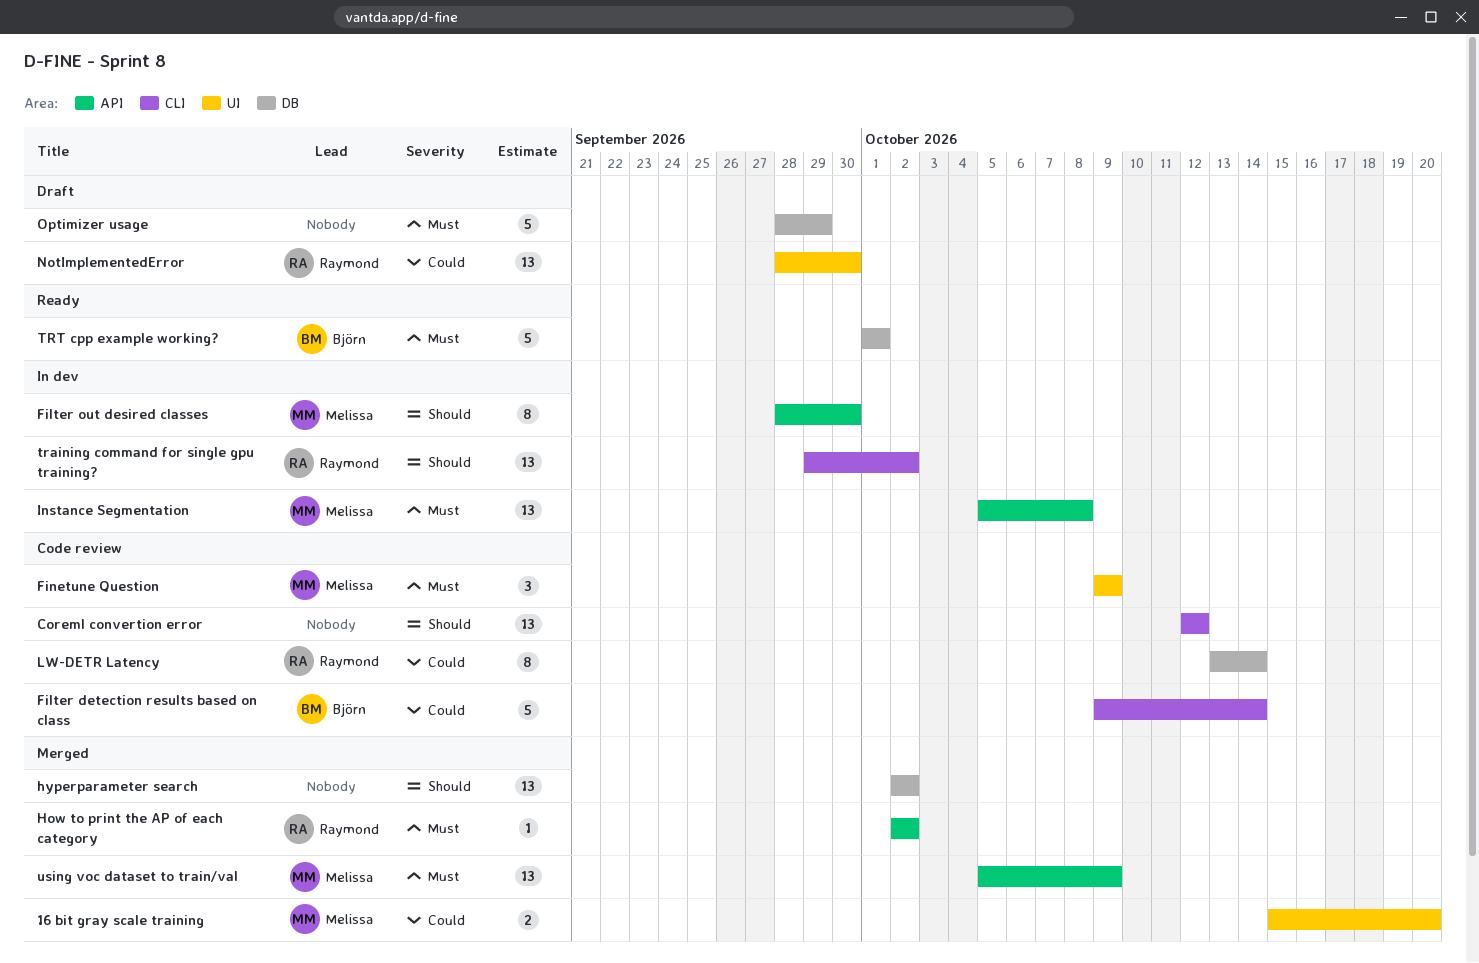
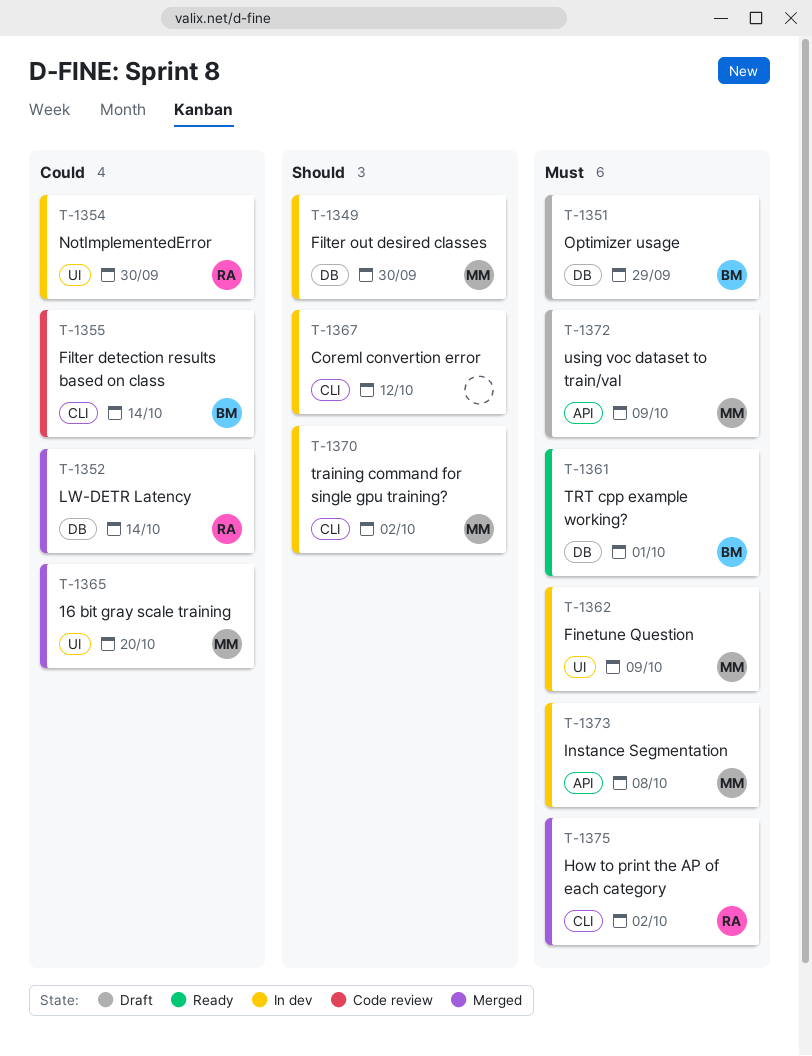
Coreml convertion error, status: Code review -> In dev
Filter out desired classes, label: API -> DB
Finetune Question, status: Code review -> In dev
How to print the AP of each category, label: API -> CLI
hyperparameter search: present -> none
LW-DETR Latency, status: Code review -> Merged
NotImplementedError, status: Draft -> In dev
Optimizer usage, owner: none -> Björn
training command for single gpu training?, owner: Raymond -> Melissa
using voc dataset to train/val, status: Merged -> Draft

